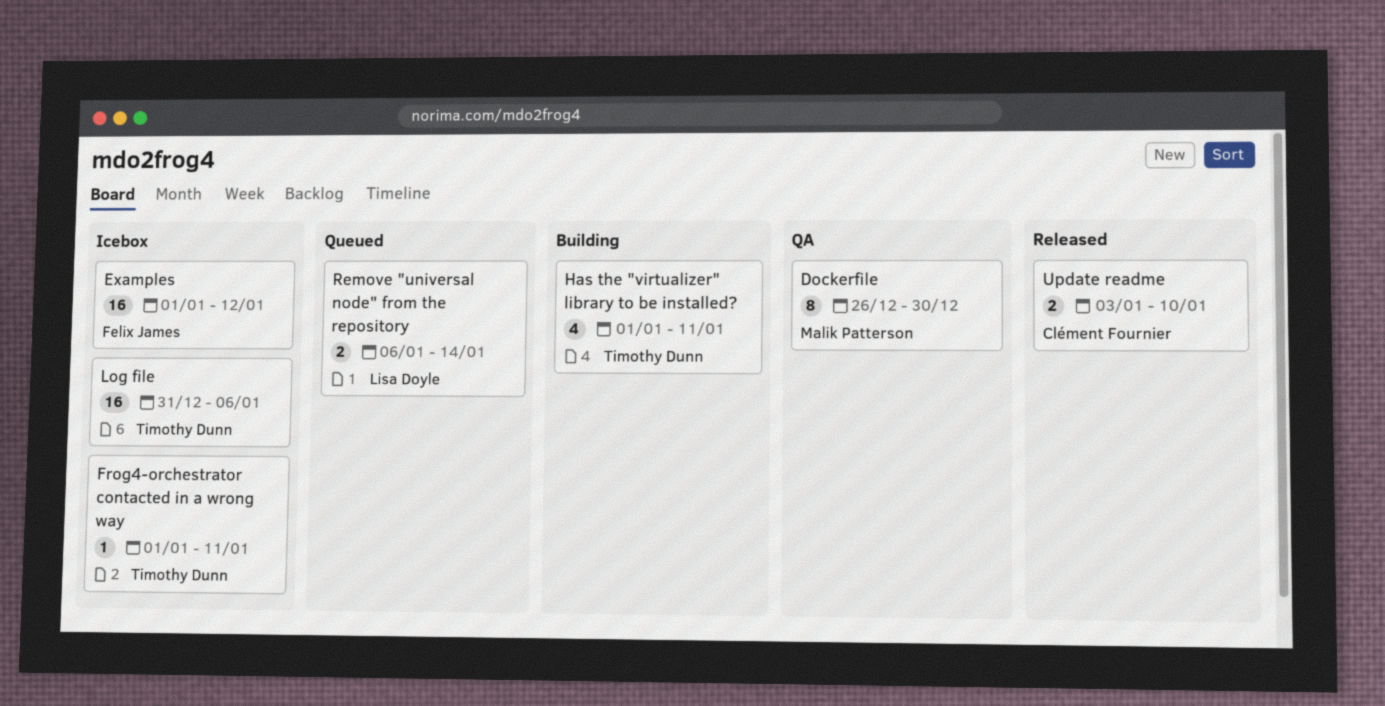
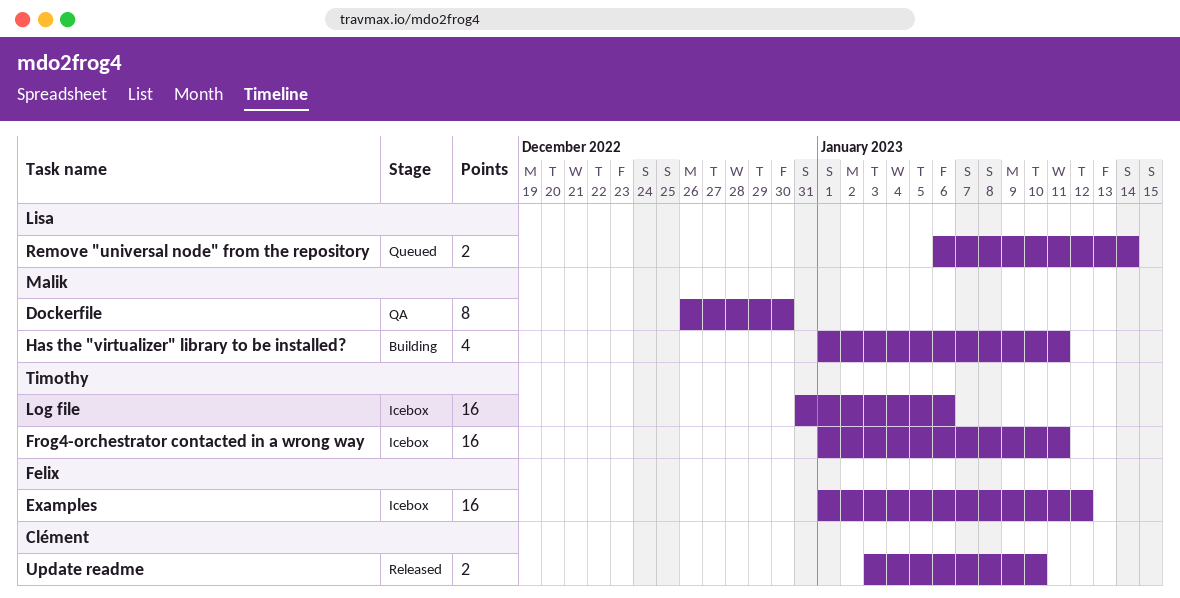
Frog4-orchestrator contacted in a wrong way, estimate: 1 -> 16
Has the "virtualizer" library to be installed?, owner: Timothy Dunn -> Malik Patterson

